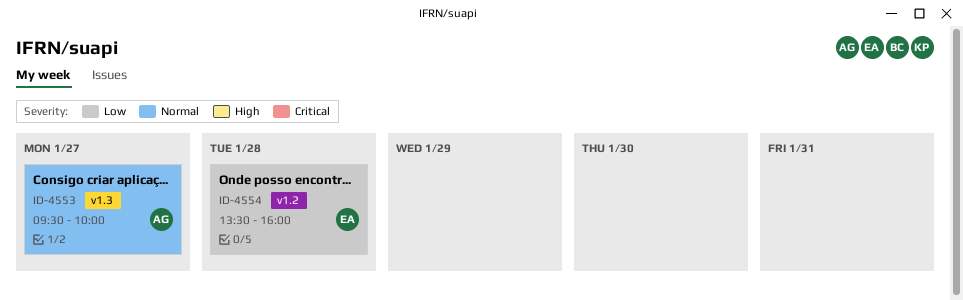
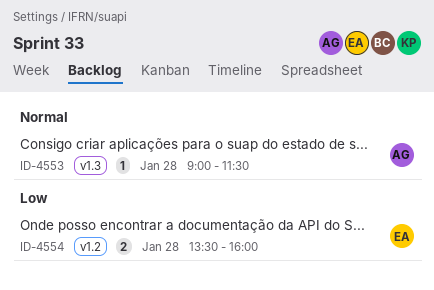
ID-4553, day: Jan 27 -> Jan 28
ID-4553, begins: 09:30 -> 09:00
ID-4553, ends: 10:00 -> 11:30

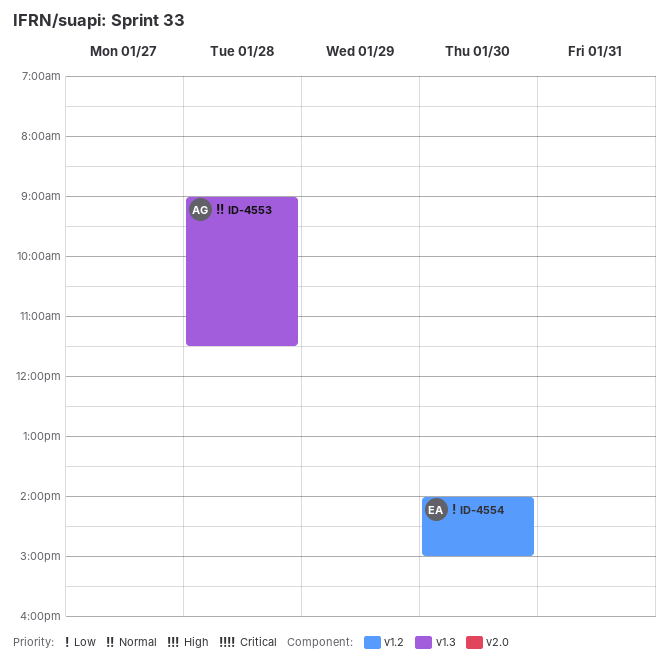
ID-4554, day: Jan 28 -> Jan 30
ID-4554, begins: 13:30 -> 14:00
ID-4554, ends: 16:00 -> 15:00

